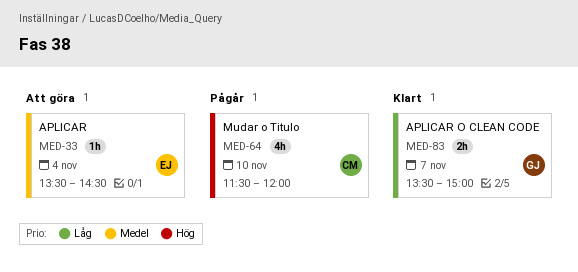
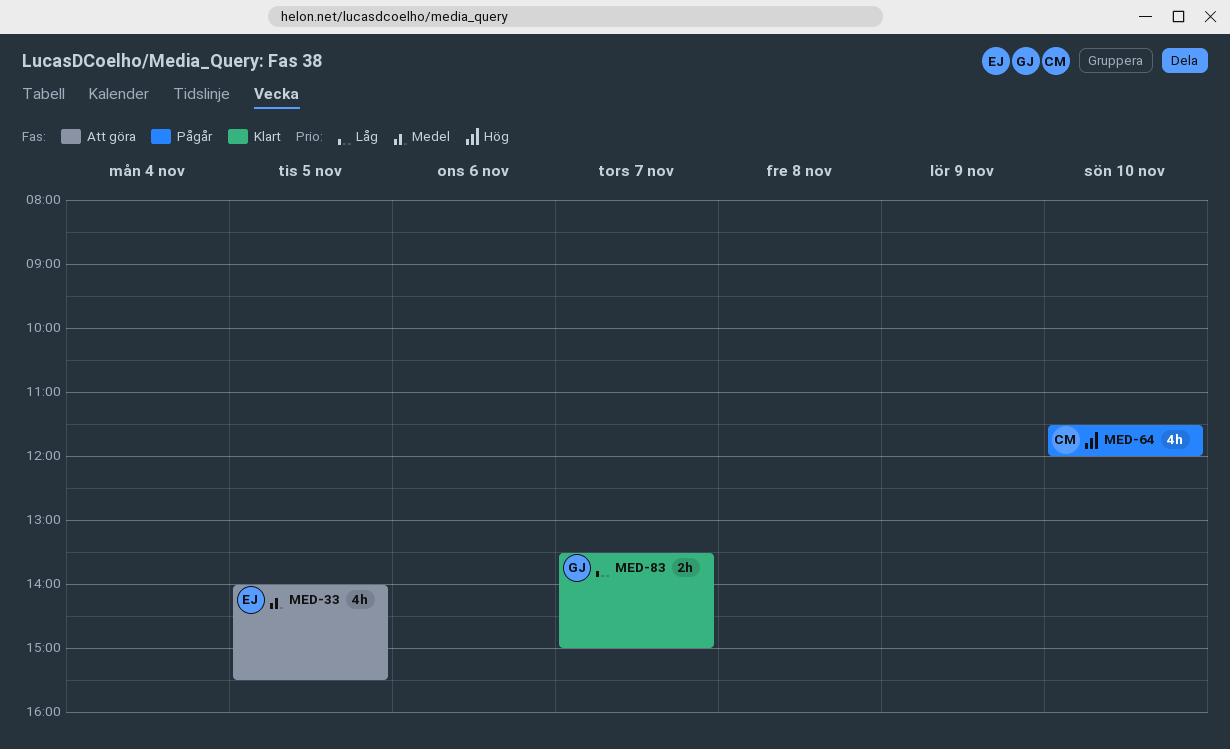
MED-33, estimate: 1h -> 4h
MED-33, day: Nov 4 -> Nov 5
MED-33, begins: 13:30 -> 14:00
MED-33, ends: 14:30 -> 15:30

